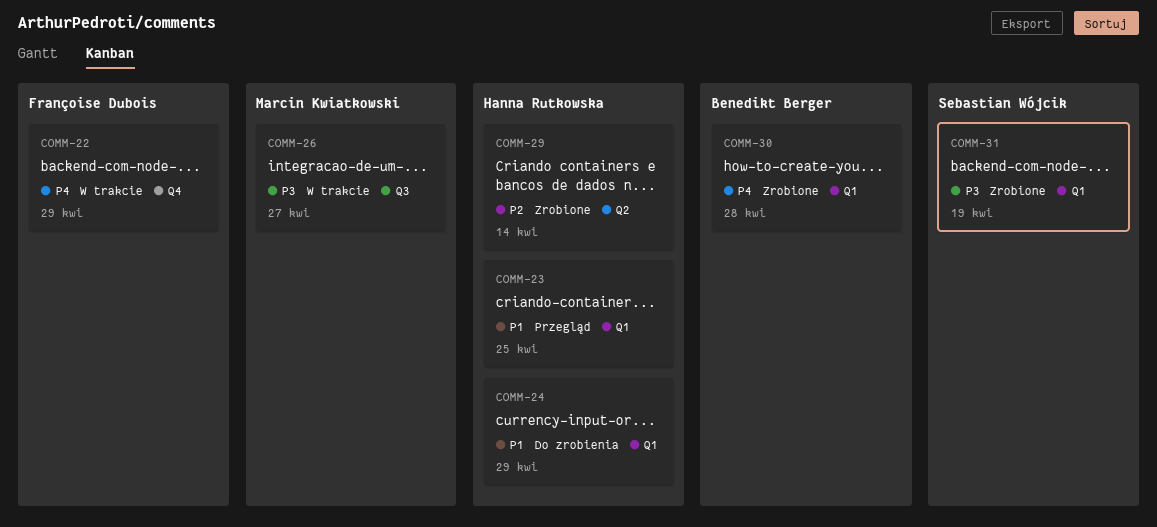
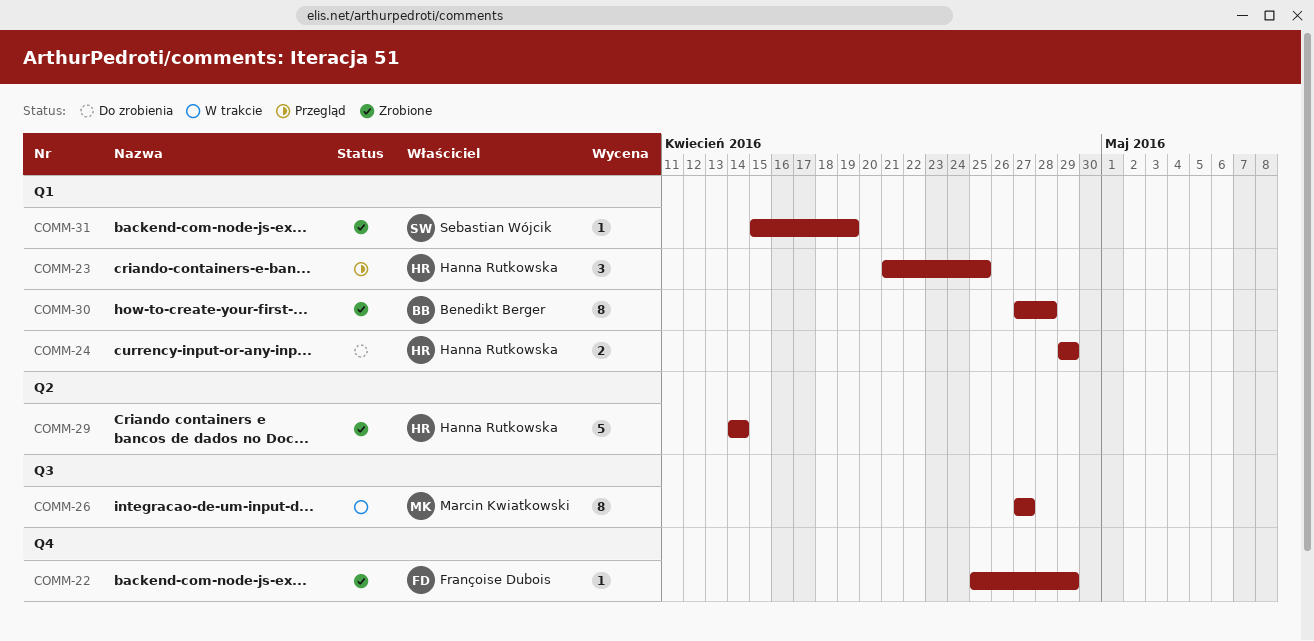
COMM-22, status: W trakcie -> Zrobione

